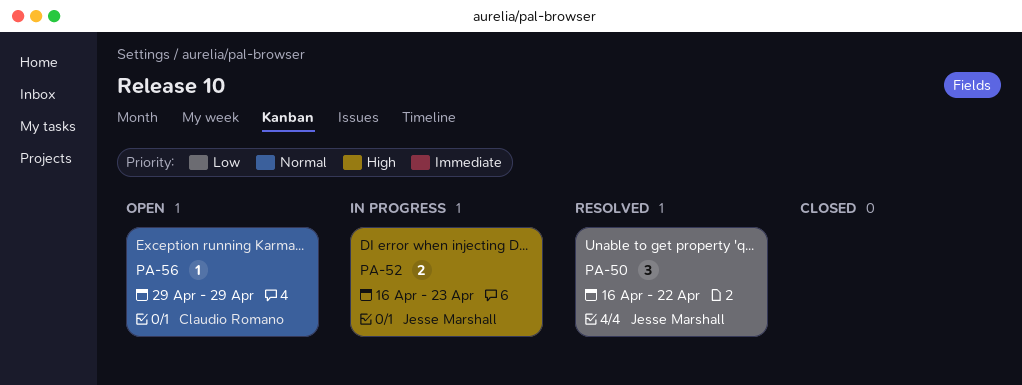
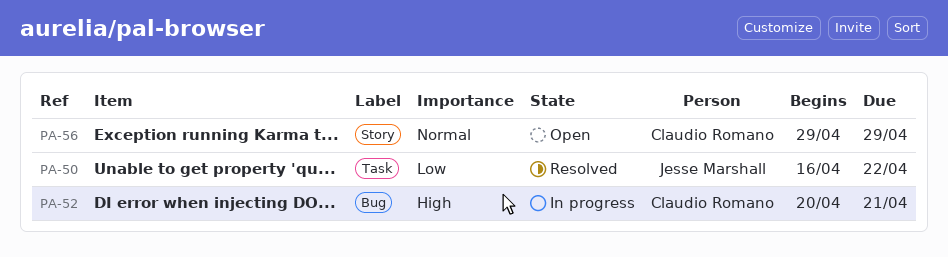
PA-52, owner: Jesse Marshall -> Claudio Romano
PA-52, start: Apr 16 -> Apr 20
PA-52, due: Apr 23 -> Apr 21

